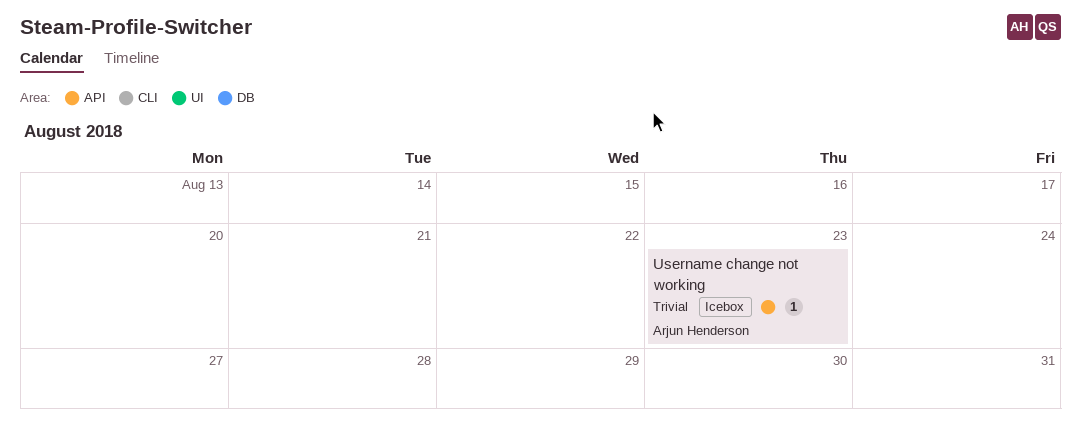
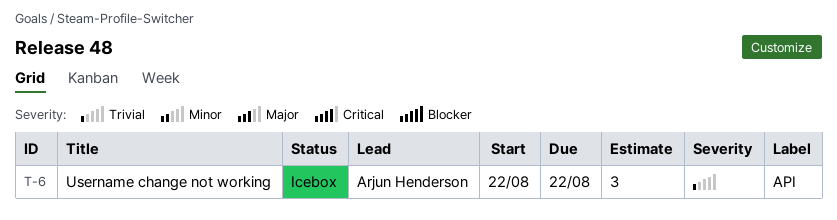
Username change not working, estimate: 1 -> 3
Username change not working, due: Aug 23 -> Aug 22

